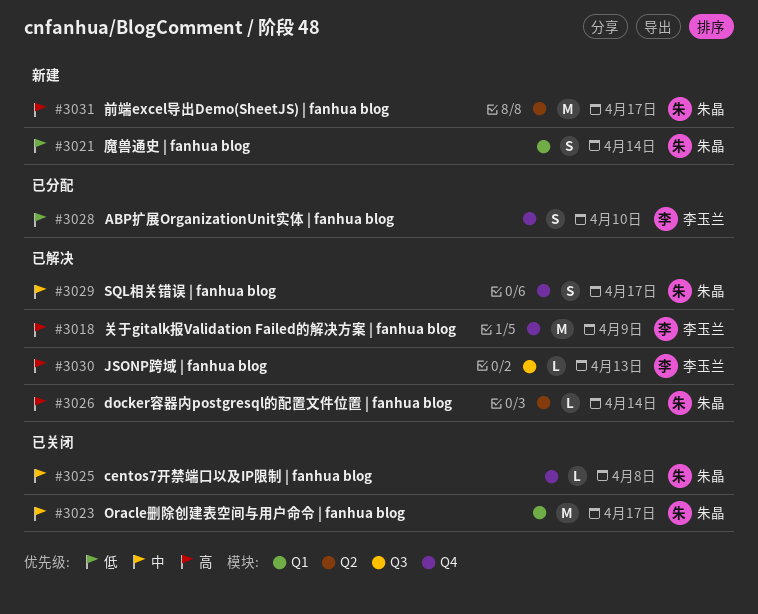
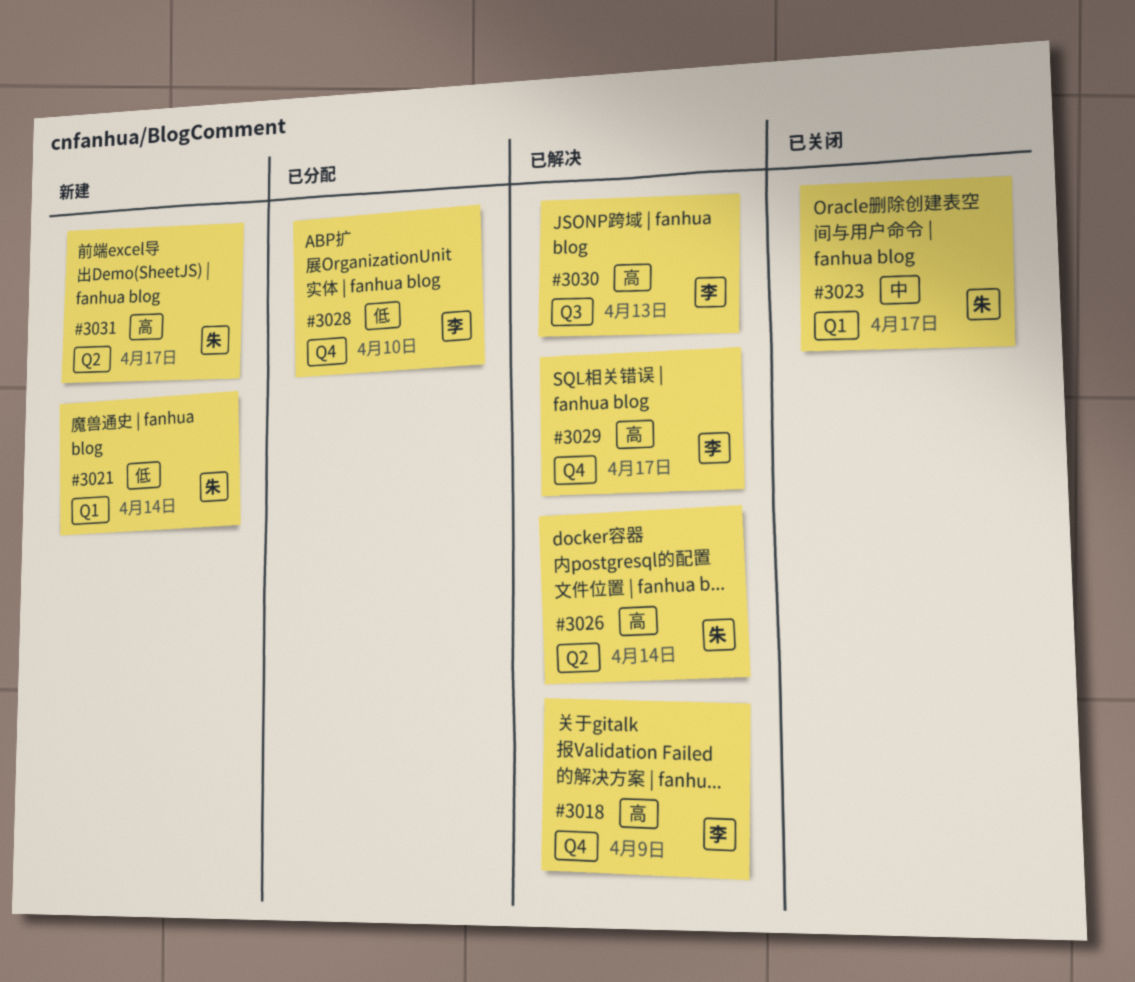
#3025: present -> none
#3029, owner: 朱晶 -> 李玉兰
#3029, priority: 中 -> 高

